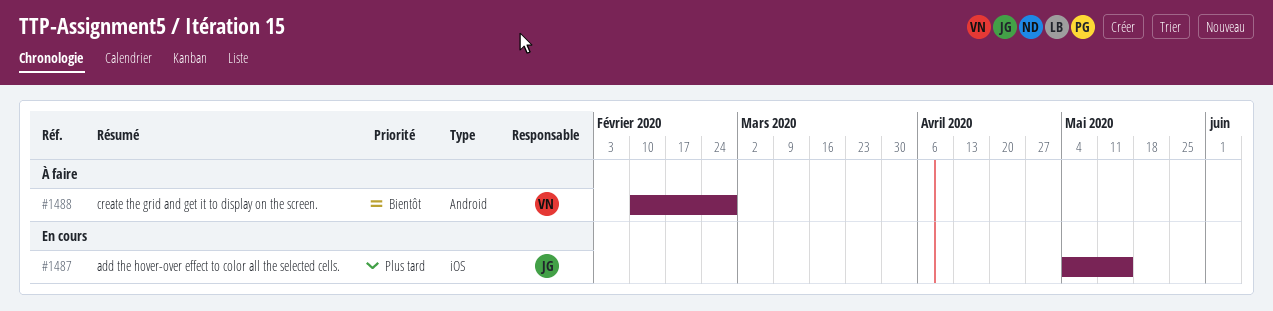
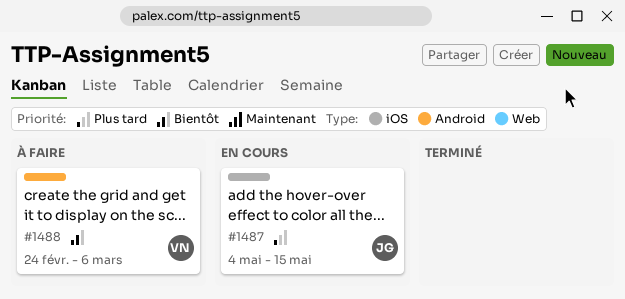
#1488, start: Feb 10 -> Feb 24
#1488, due: Feb 28 -> Mar 6

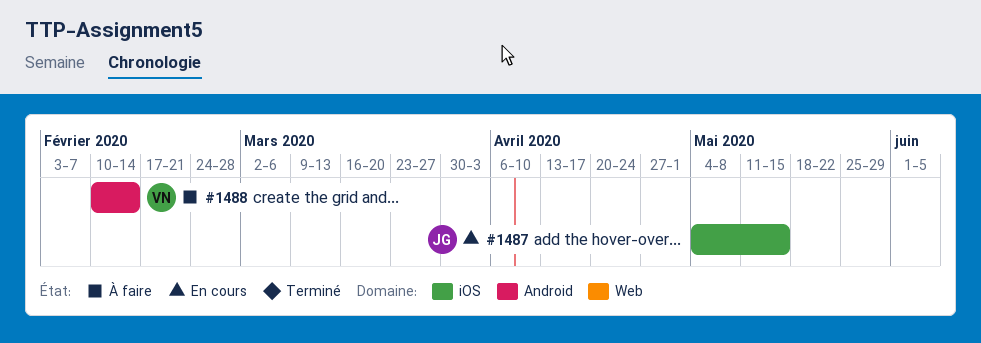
#1488, start: Feb 24 -> Feb 10
#1488, due: Mar 6 -> Feb 14

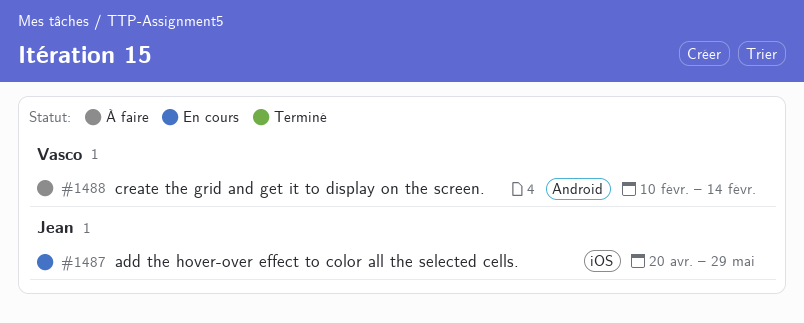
#1487, start: May 4 -> Apr 20
#1487, due: May 15 -> May 29

